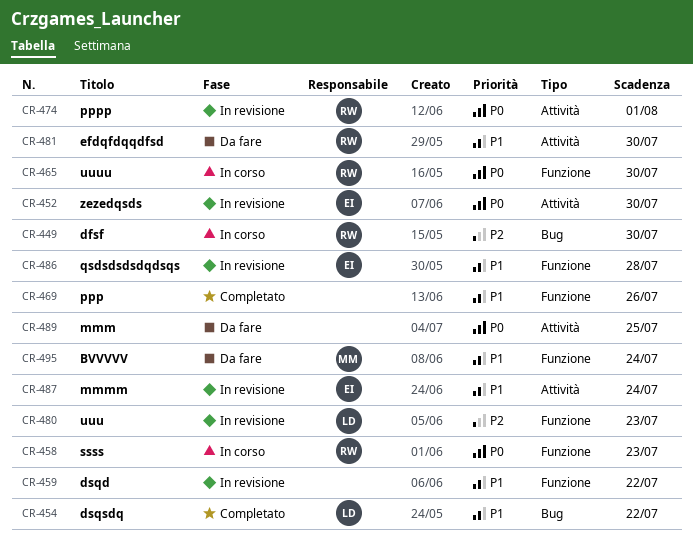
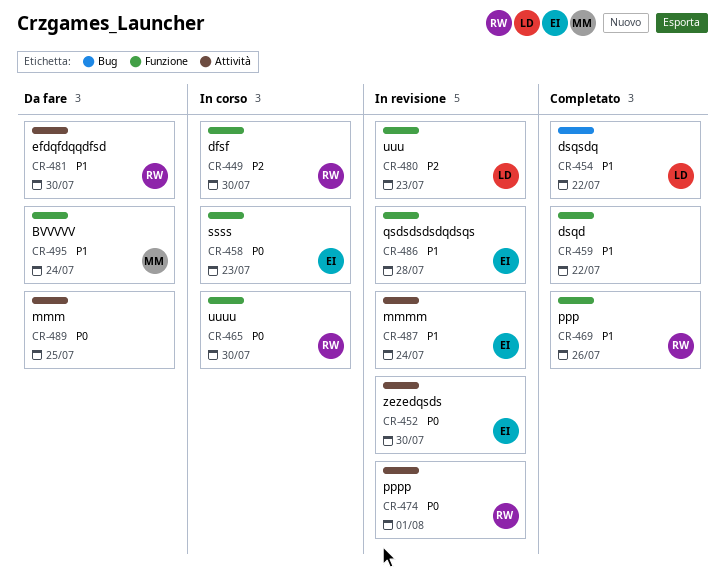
CR-449, label: Bug -> Funzione
CR-458, owner: RW -> EI
CR-459, status: In revisione -> Completato
CR-469, owner: none -> RW

